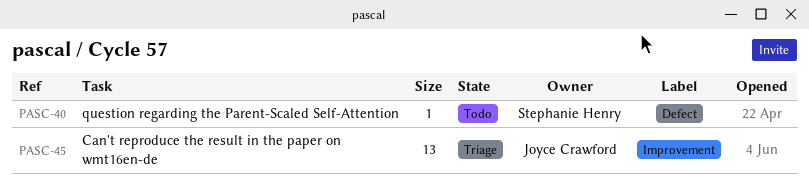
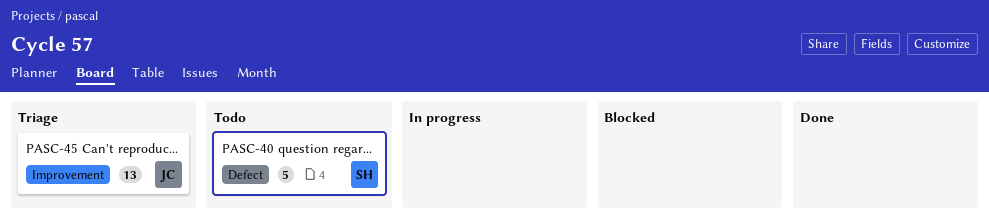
PASC-40, estimate: 1 -> 5

